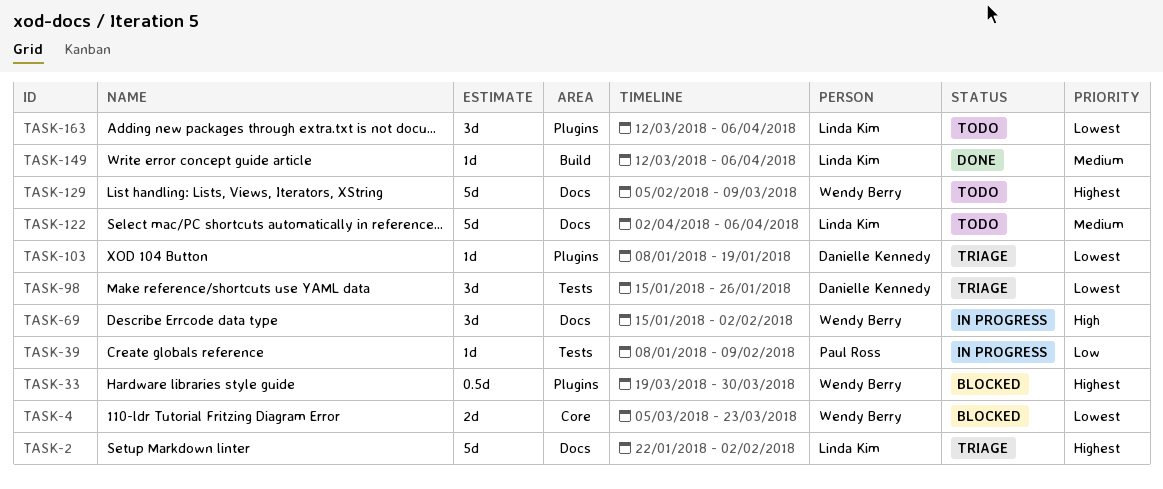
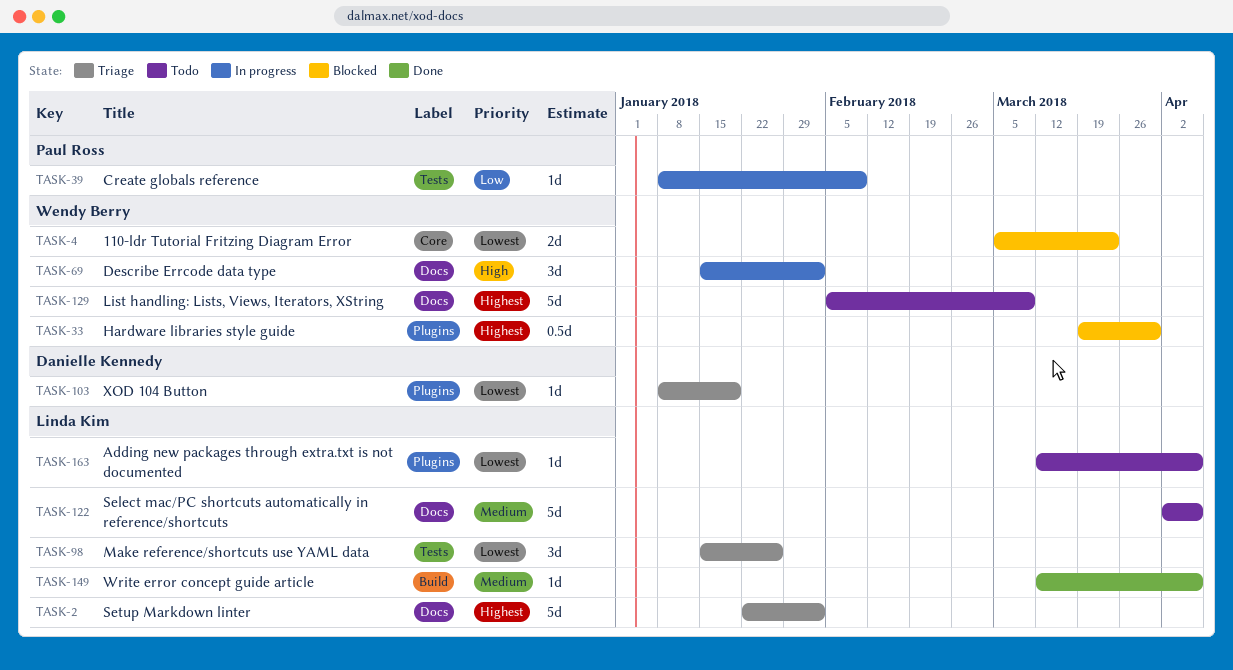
TASK-98, owner: Danielle Kennedy -> Linda Kim
TASK-163, estimate: 3d -> 1d

